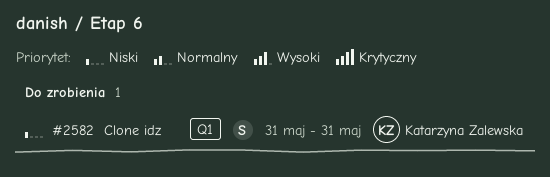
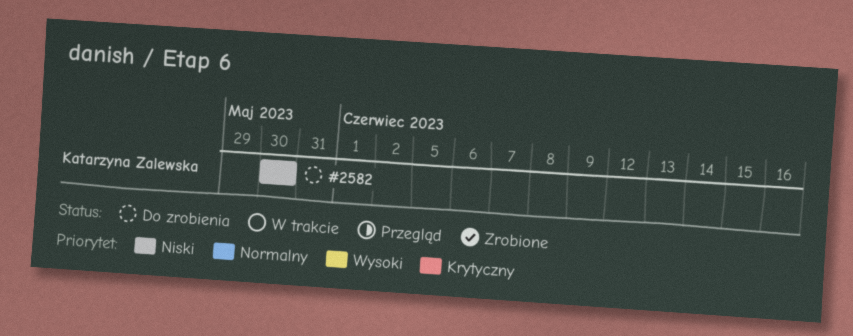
#2582, start: May 31 -> May 30
#2582, due: May 31 -> May 30

